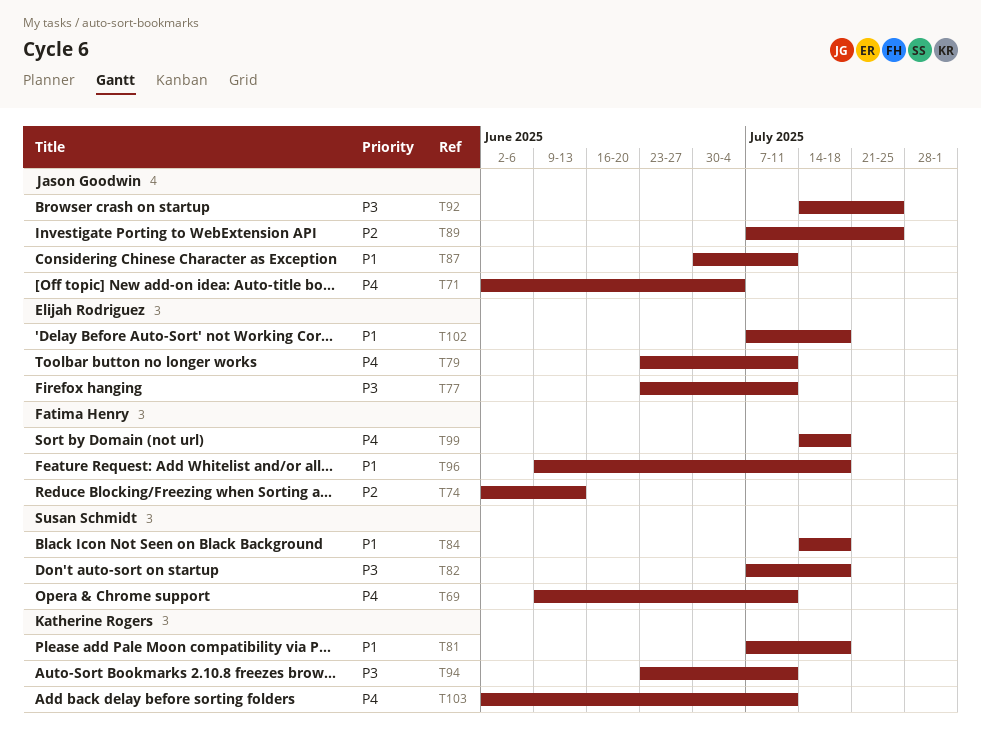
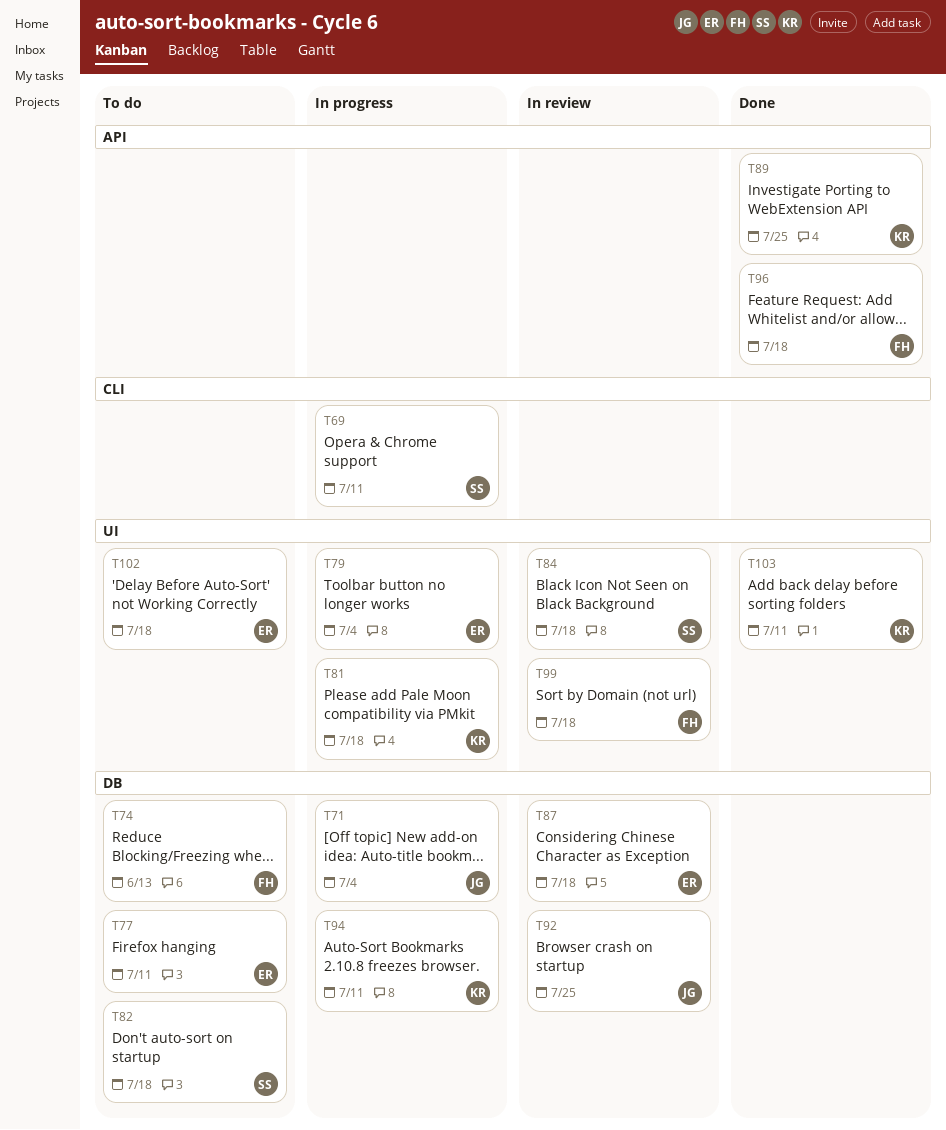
T79, due: Jul 11 -> Jul 4
T87, owner: Jason Goodwin -> Elijah Rodriguez
T87, due: Jul 11 -> Jul 18
T89, owner: Jason Goodwin -> Katherine Rogers

